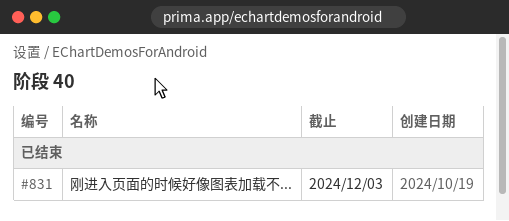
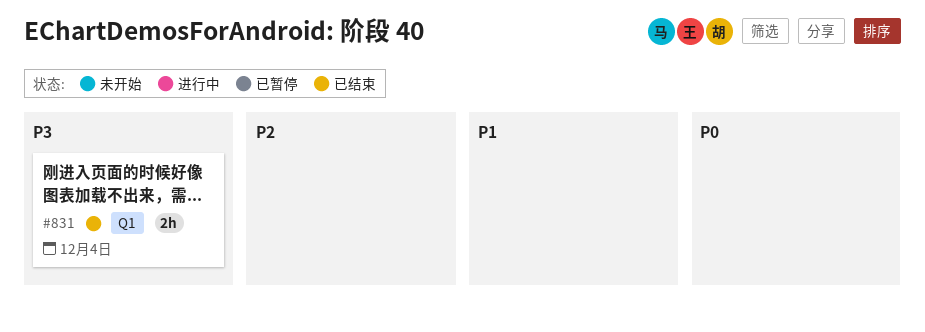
#831, due: Dec 3 -> Dec 4

